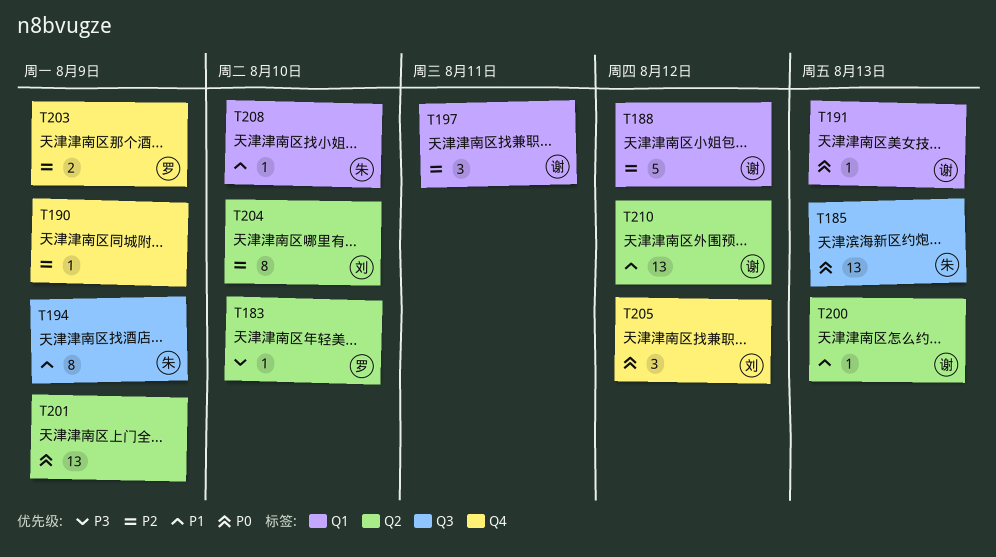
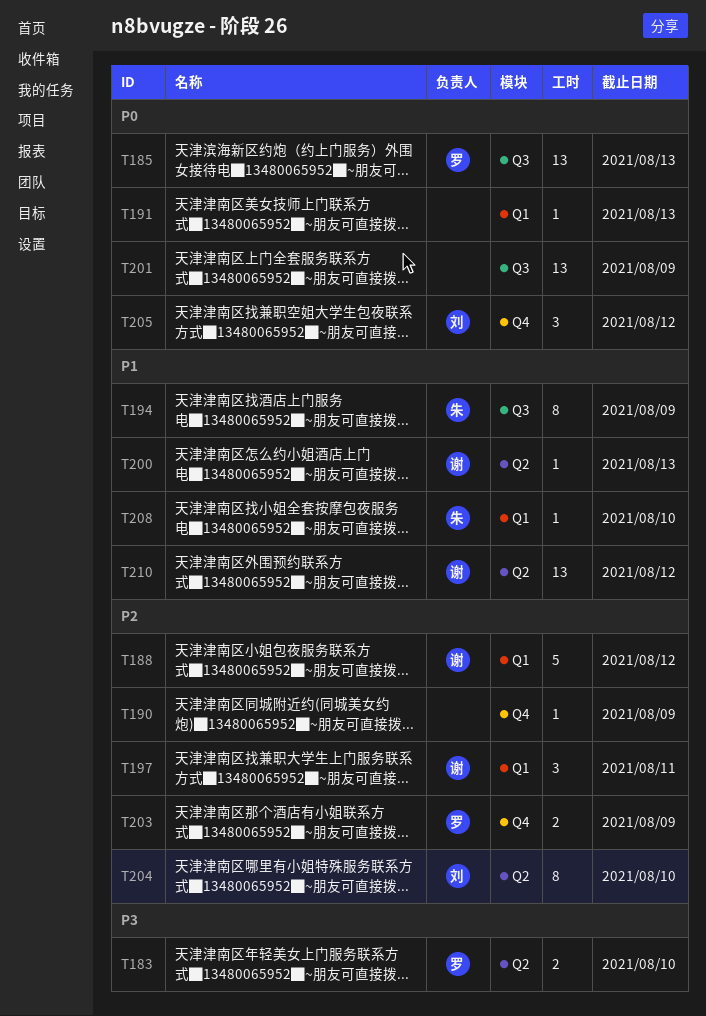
T183, estimate: 1 -> 2
T185, owner: 朱 -> 罗
T191, owner: 谢 -> none
T201, label: Q2 -> Q3

